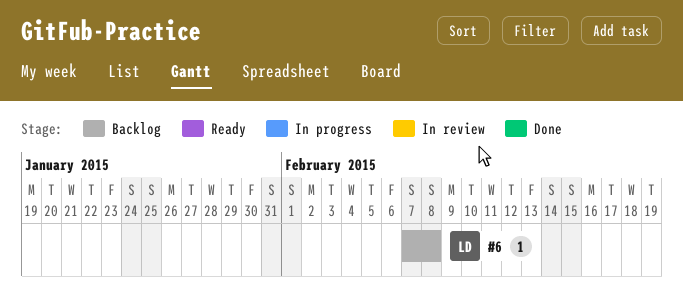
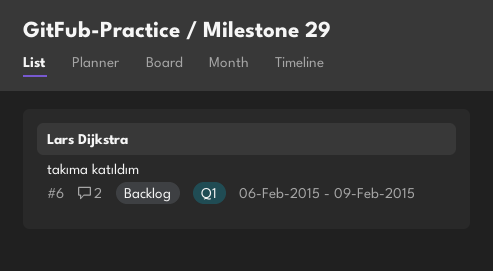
#6, start: Feb 7 -> Feb 6
#6, due: Feb 8 -> Feb 9

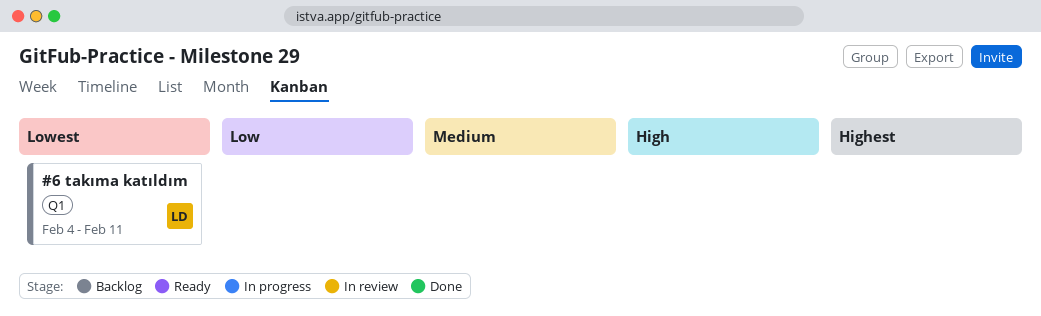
#6, start: Feb 6 -> Feb 4
#6, due: Feb 9 -> Feb 11

